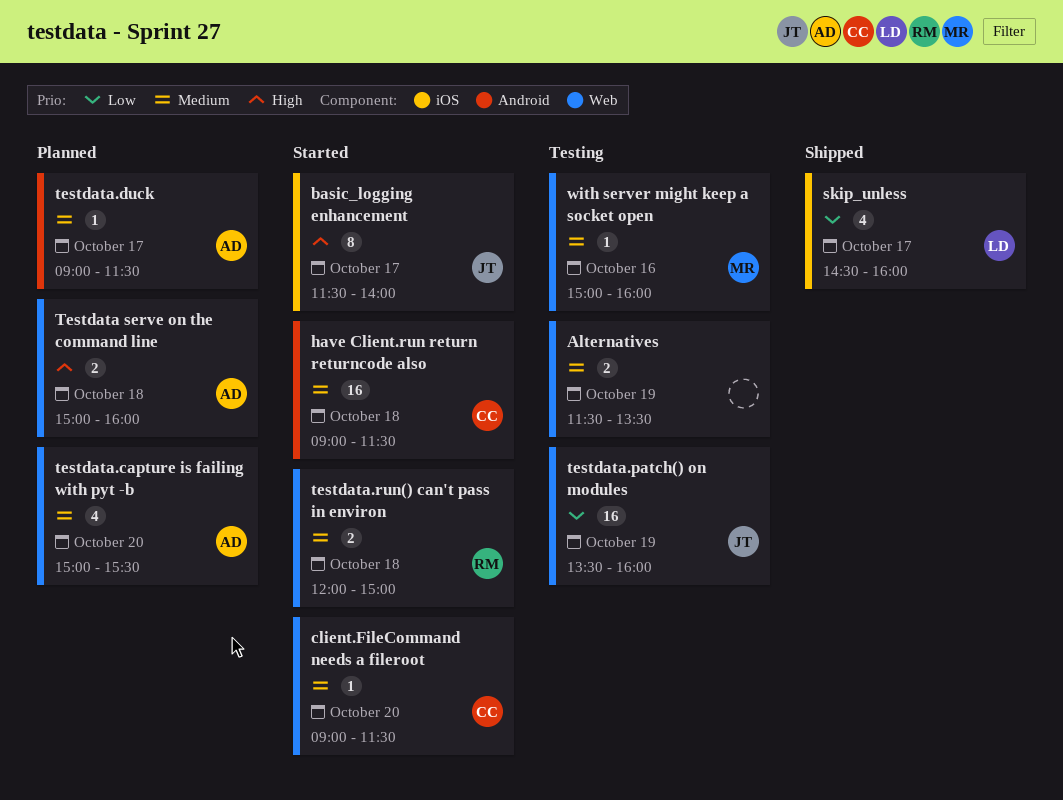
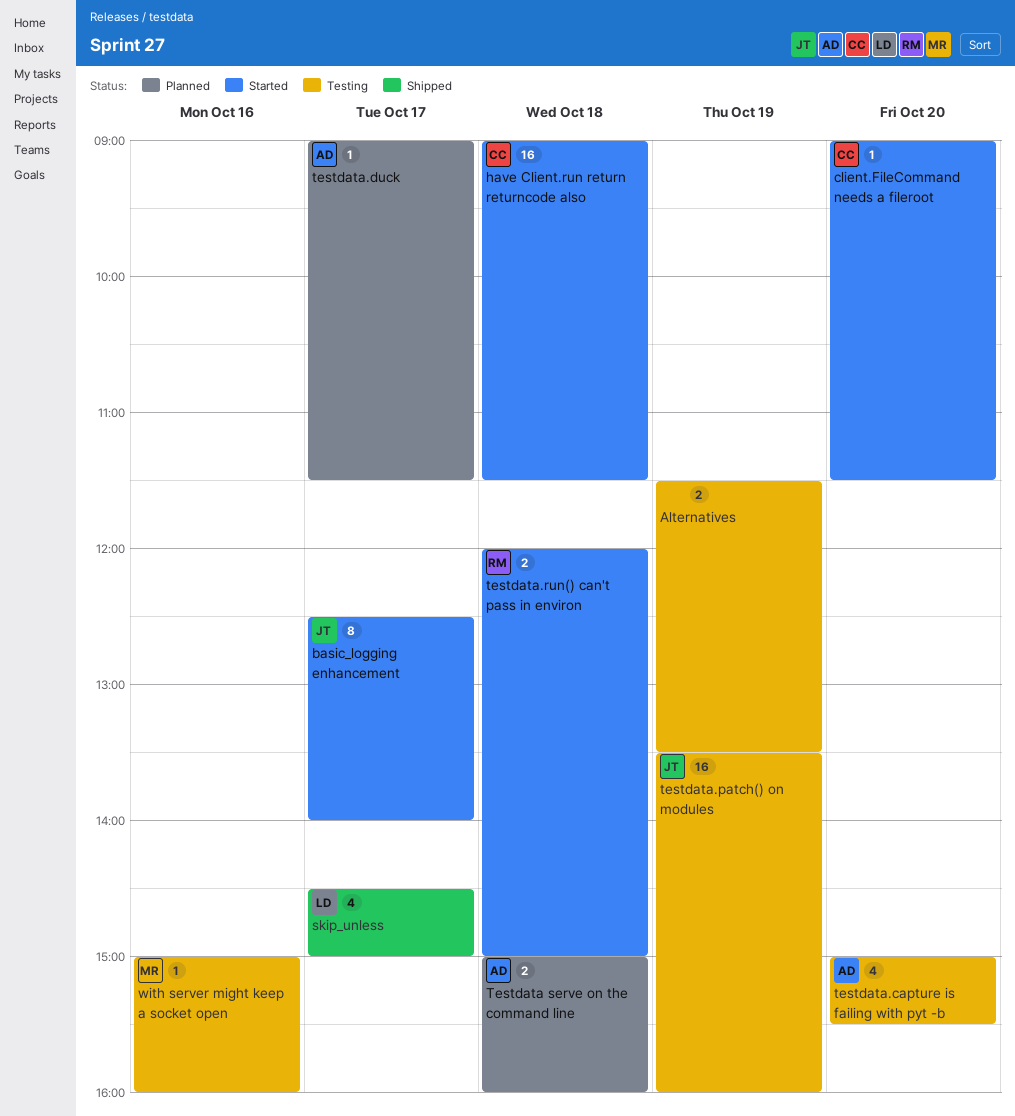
basic_logging enhancement, begins: 11:30 -> 12:30
skip_unless, ends: 16:00 -> 15:00
testdata.capture is failing with pyt -b, status: Planned -> Testing

